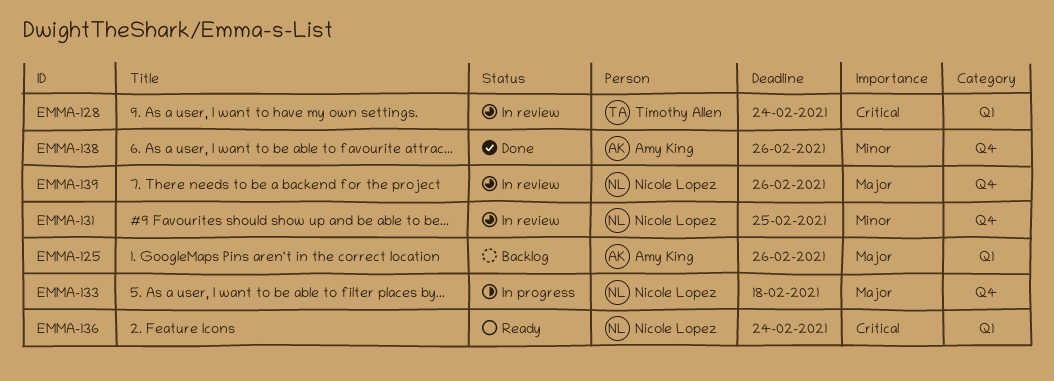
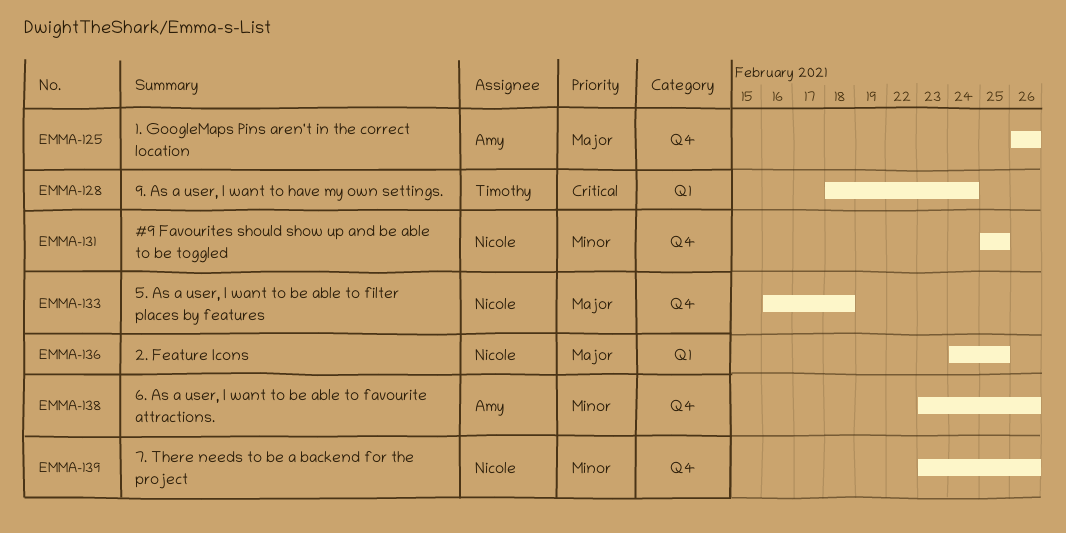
EMMA-125, label: Q1 -> Q4
EMMA-136, priority: Critical -> Major
EMMA-136, due: Feb 24 -> Feb 25
EMMA-139, priority: Major -> Minor

